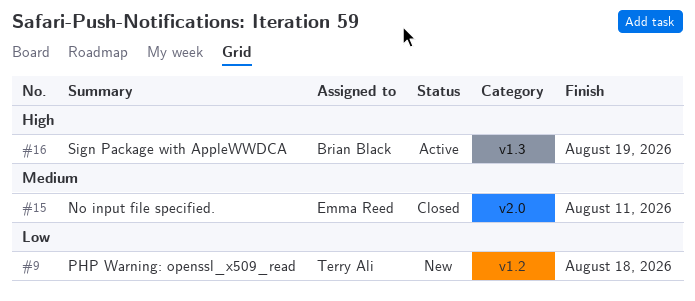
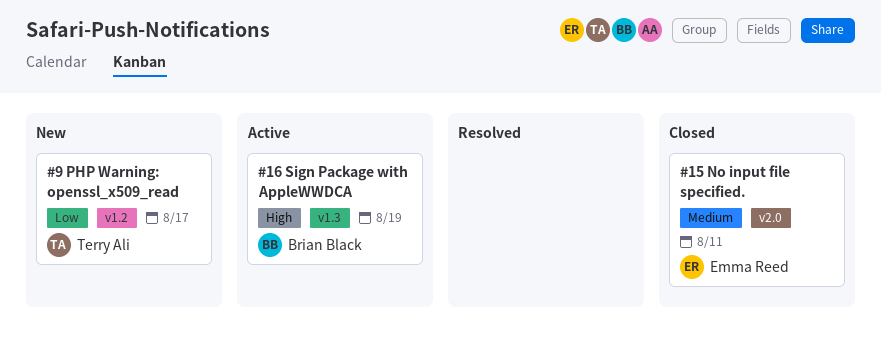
#9, due: Aug 18 -> Aug 17

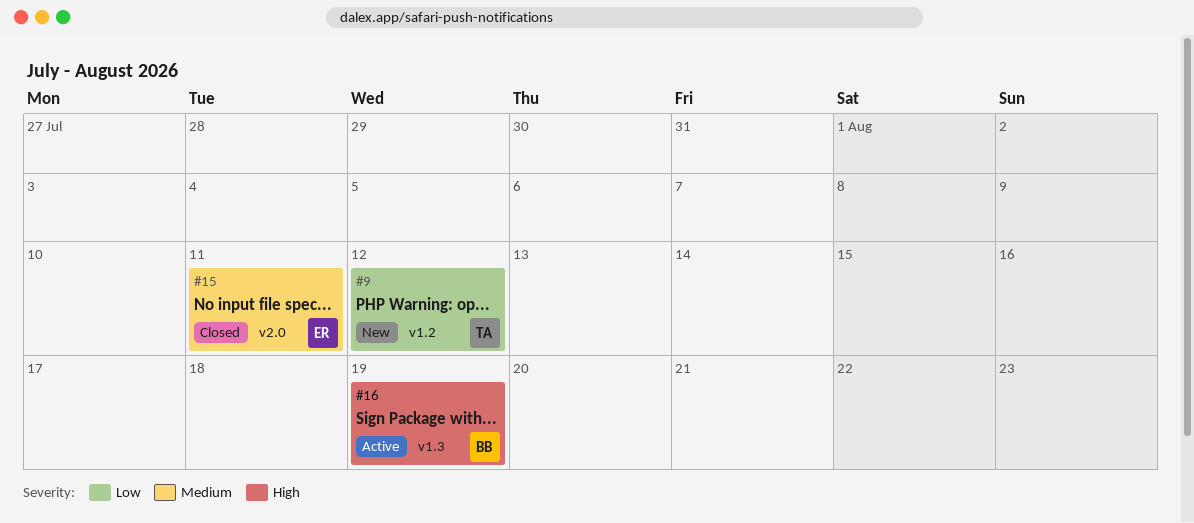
#9, due: Aug 17 -> Aug 12

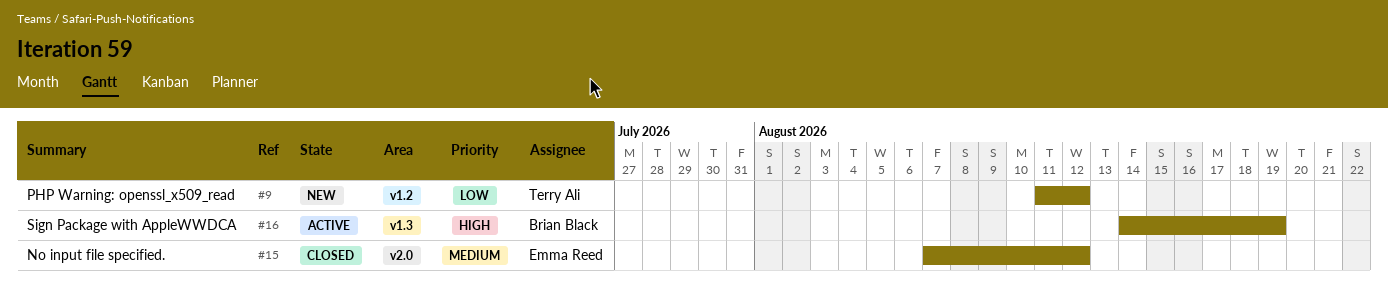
#15, due: Aug 11 -> Aug 12

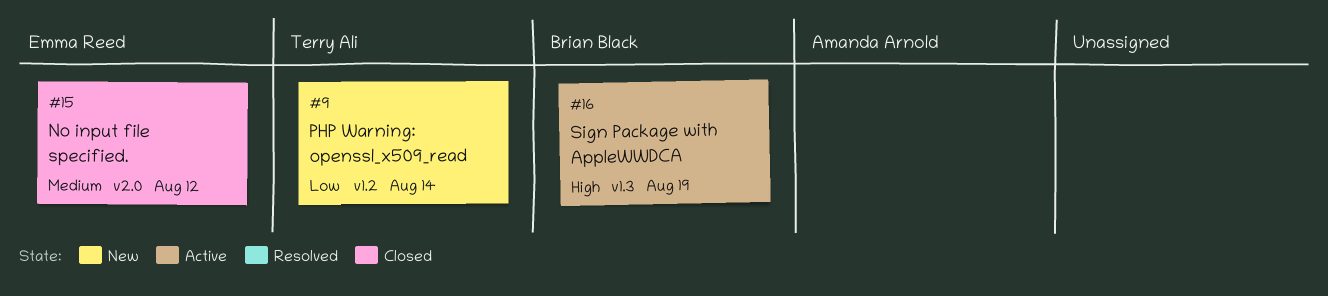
#9, due: Aug 12 -> Aug 14

